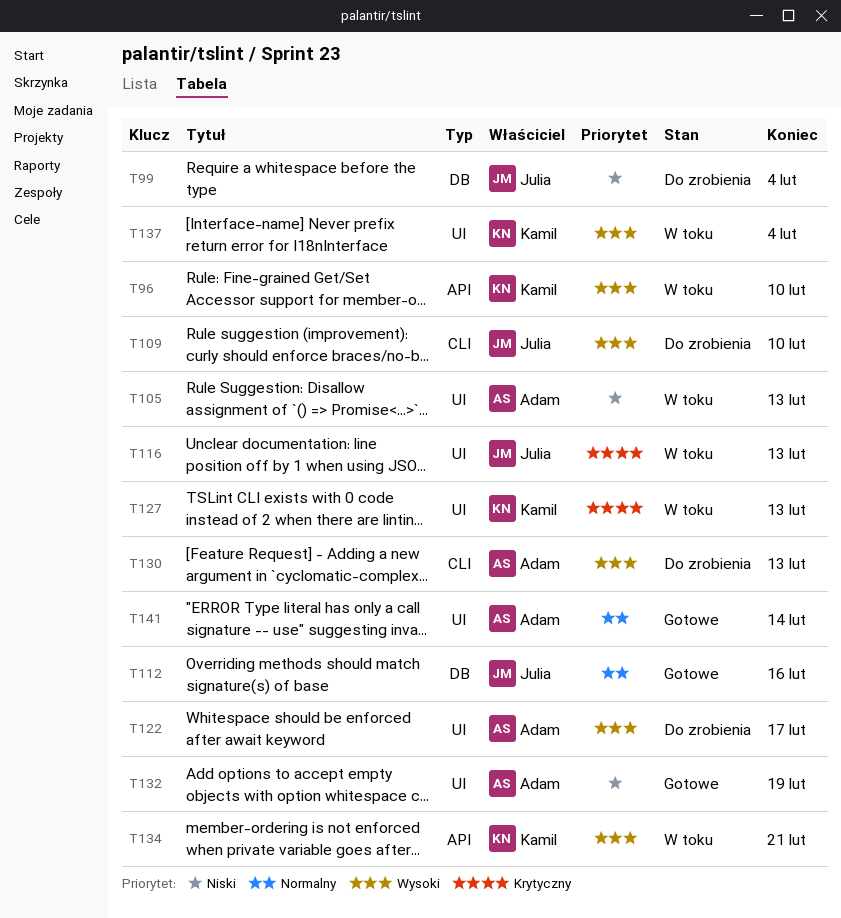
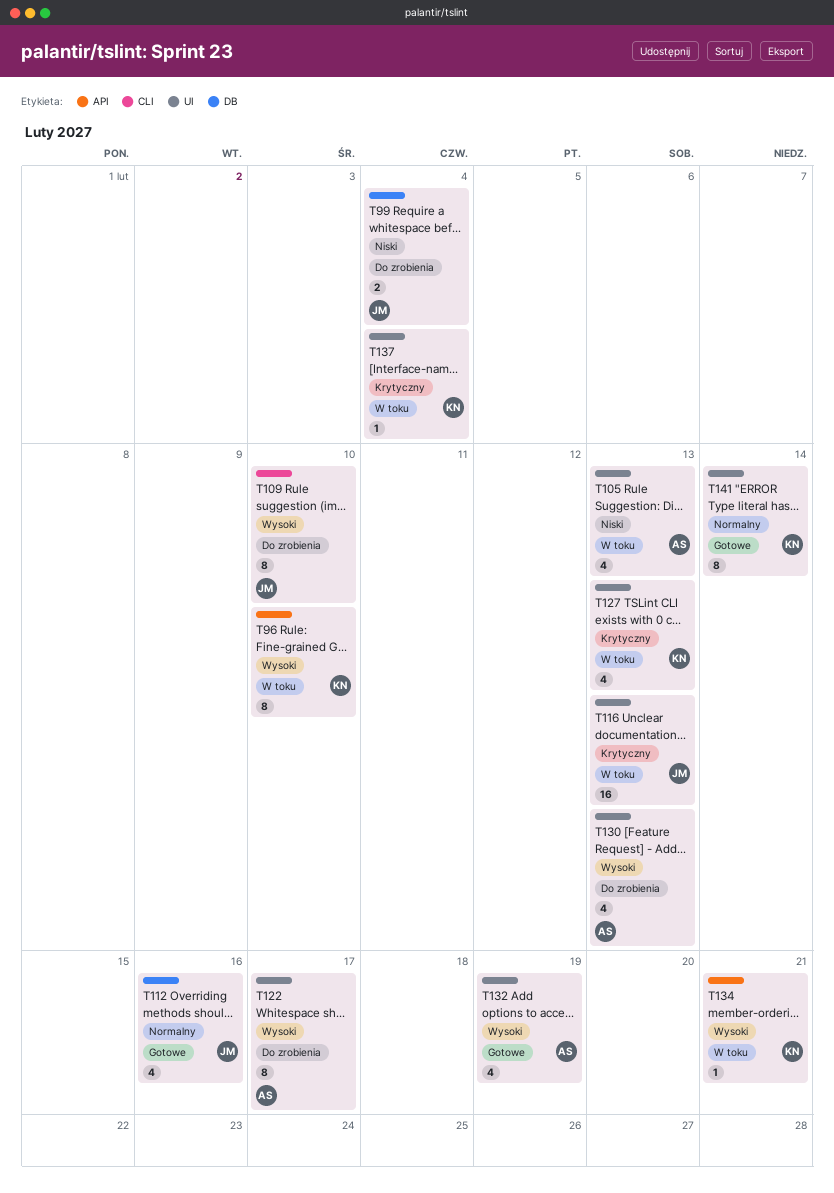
T130, label: CLI -> UI
T132, priority: Niski -> Wysoki
T137, priority: Wysoki -> Krytyczny
T141, owner: Adam -> Kamil

